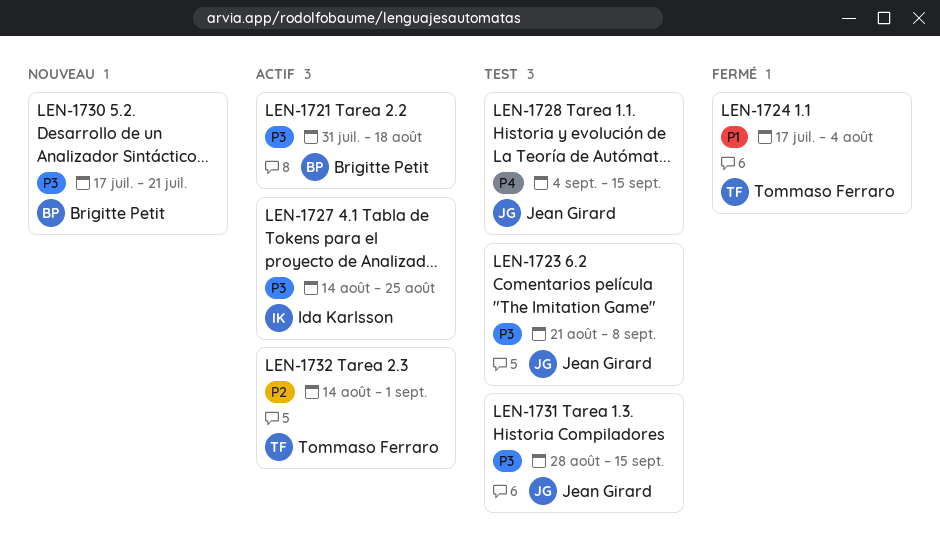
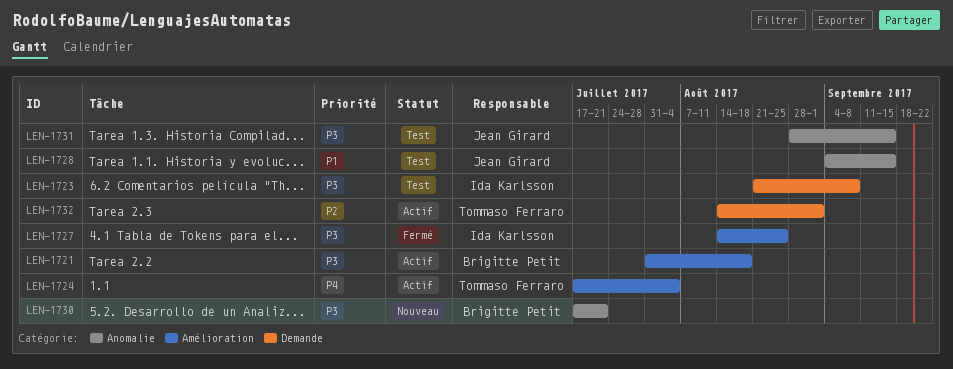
LEN-1723, owner: Jean Girard -> Ida Karlsson
LEN-1724, status: Fermé -> Actif
LEN-1724, priority: P1 -> P4
LEN-1727, status: Actif -> Fermé
LEN-1728, priority: P4 -> P1

